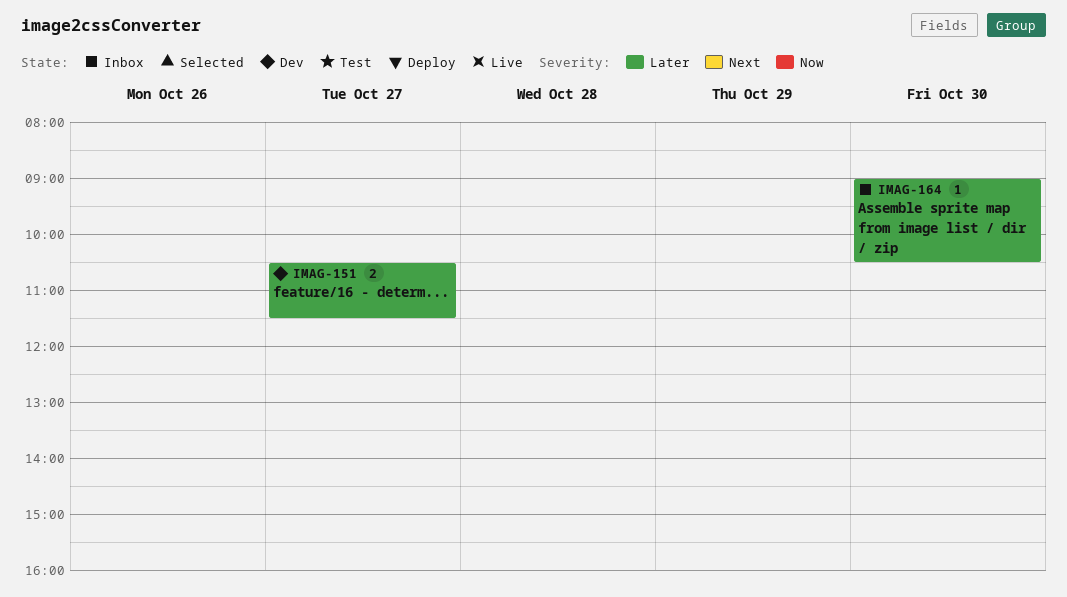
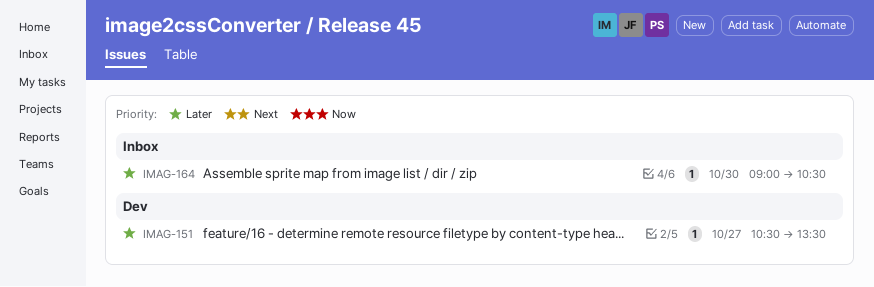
IMAG-151, estimate: 2 -> 1
IMAG-151, ends: 11:30 -> 13:30

